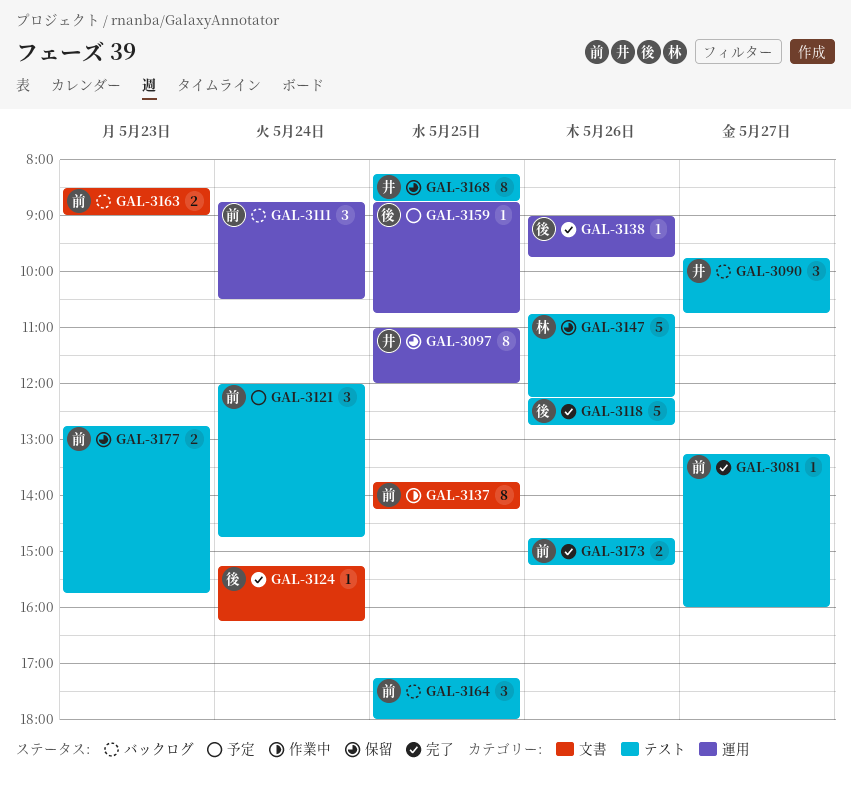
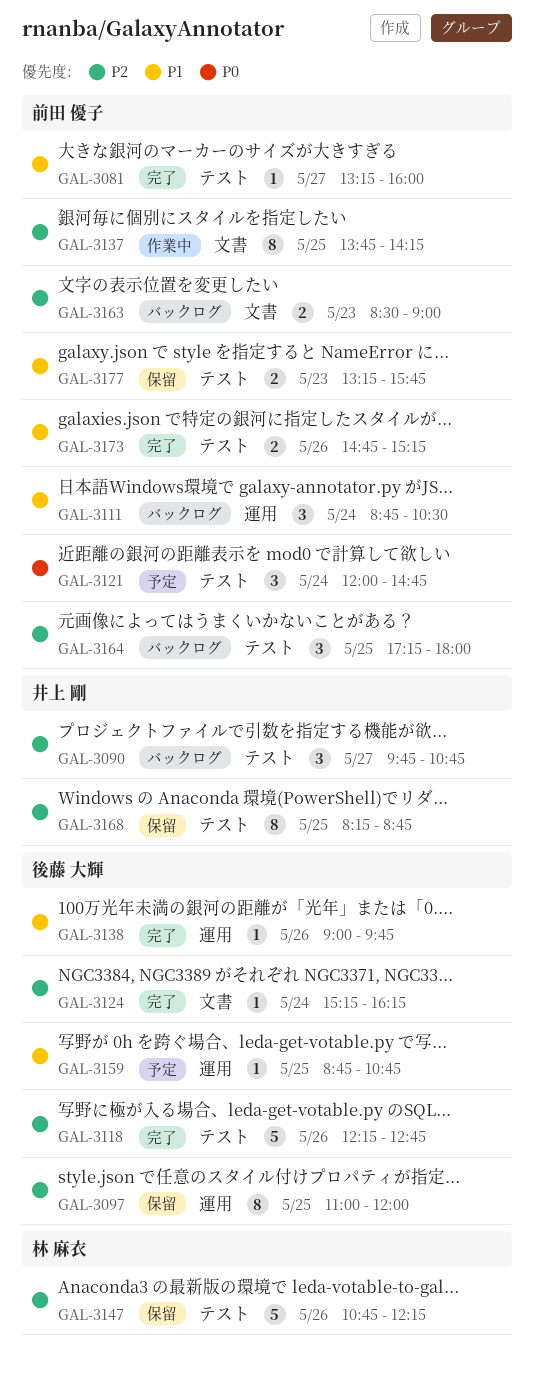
GAL-3097, owner: 井上 剛 -> 後藤 大輝
GAL-3177, begins: 12:45 -> 13:15

